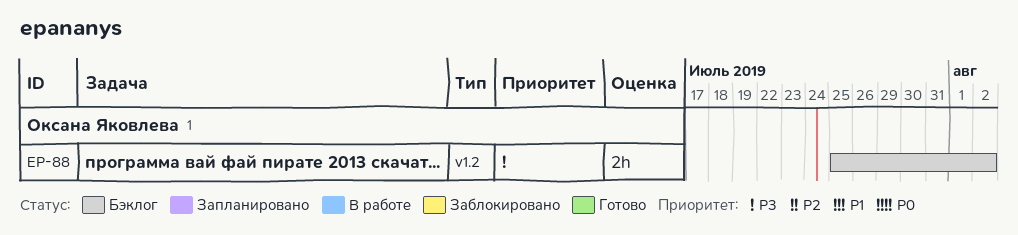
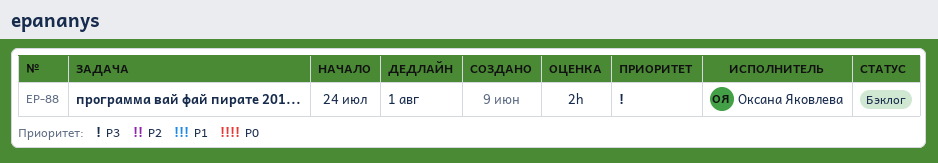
EP-88, start: Jul 25 -> Jul 24
EP-88, due: Aug 2 -> Aug 1

